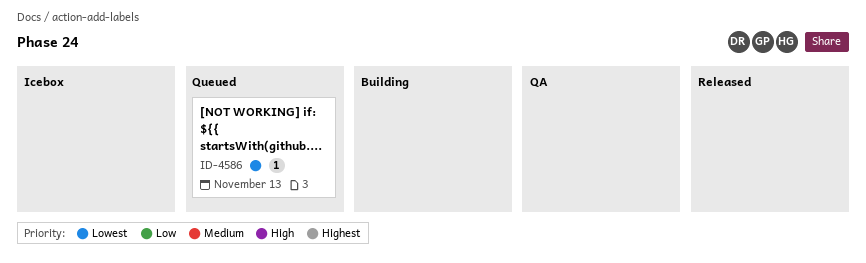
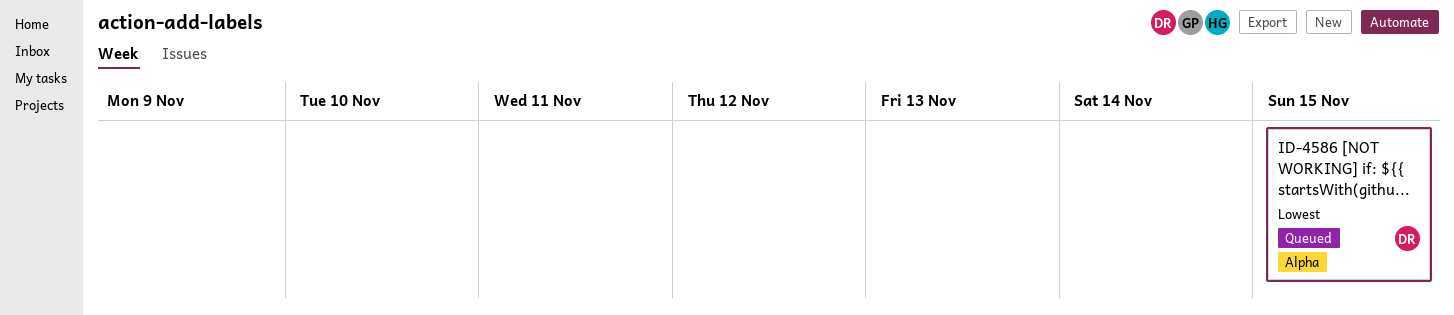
ID-4586, due: Nov 13 -> Nov 15

